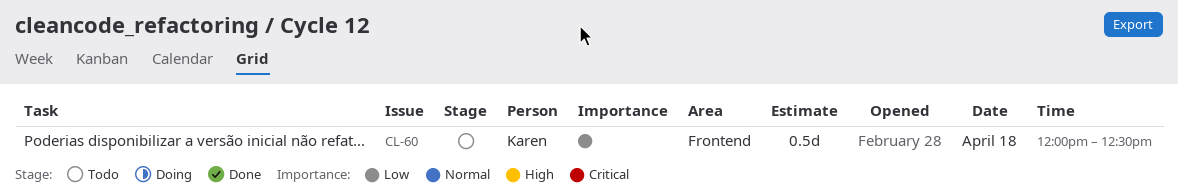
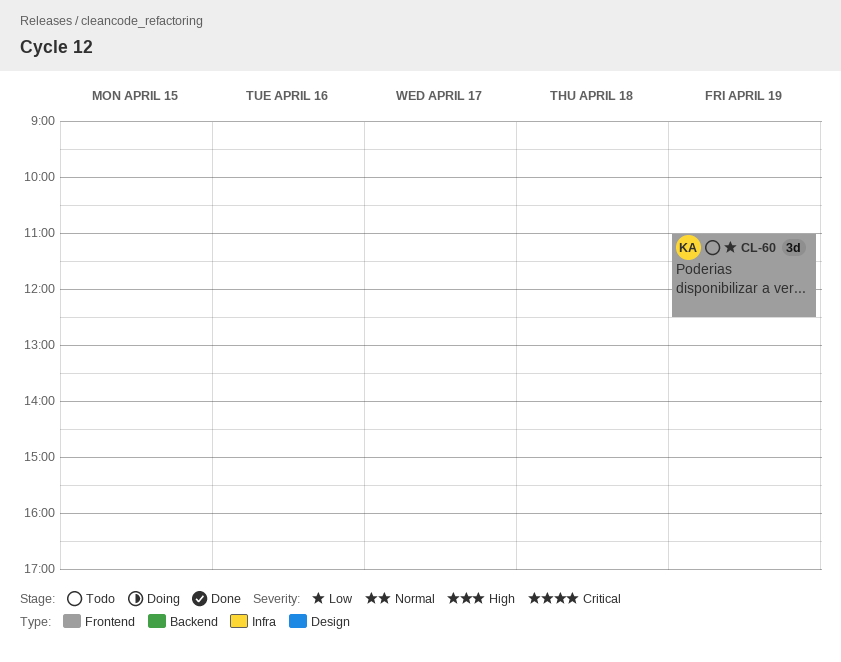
CL-60, estimate: 0.5d -> 3d
CL-60, day: Apr 18 -> Apr 19
CL-60, begins: 12:00 -> 11:00

